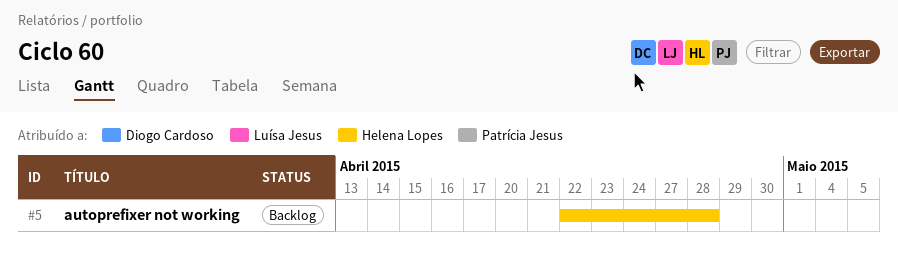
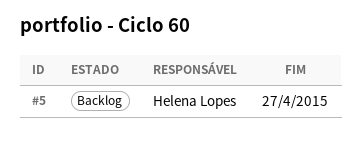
#5, due: Apr 28 -> Apr 27

